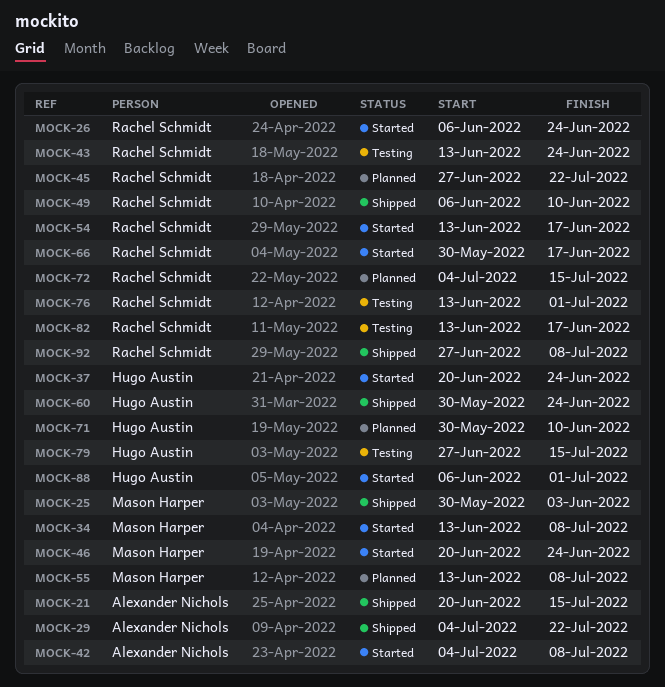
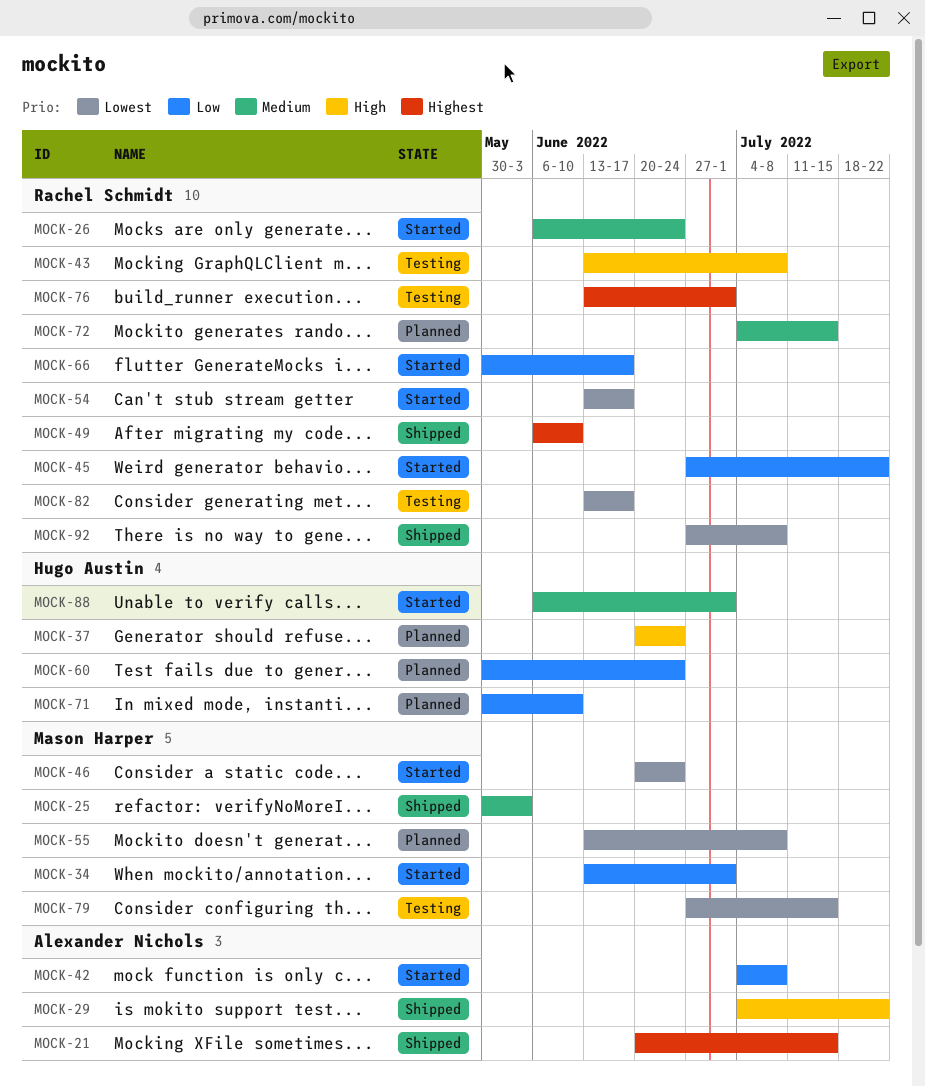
MOCK-34, due: Jul 8 -> Jul 1
MOCK-37, status: Started -> Planned
MOCK-43, due: Jun 24 -> Jul 8
MOCK-45, status: Planned -> Started
MOCK-60, status: Shipped -> Planned
MOCK-79, owner: Hugo Austin -> Mason Harper

